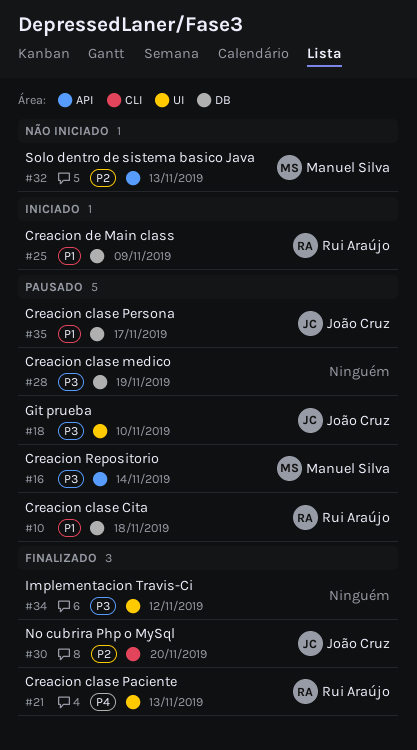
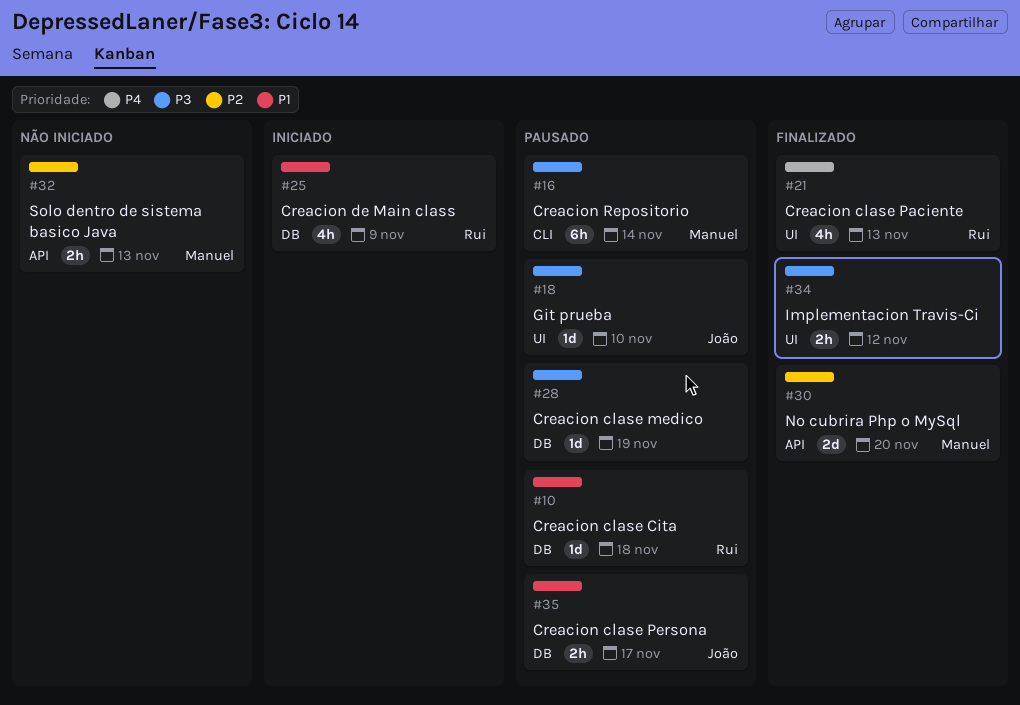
#16, label: API -> CLI
#30, owner: João Cruz -> Manuel Silva
#30, label: CLI -> API

